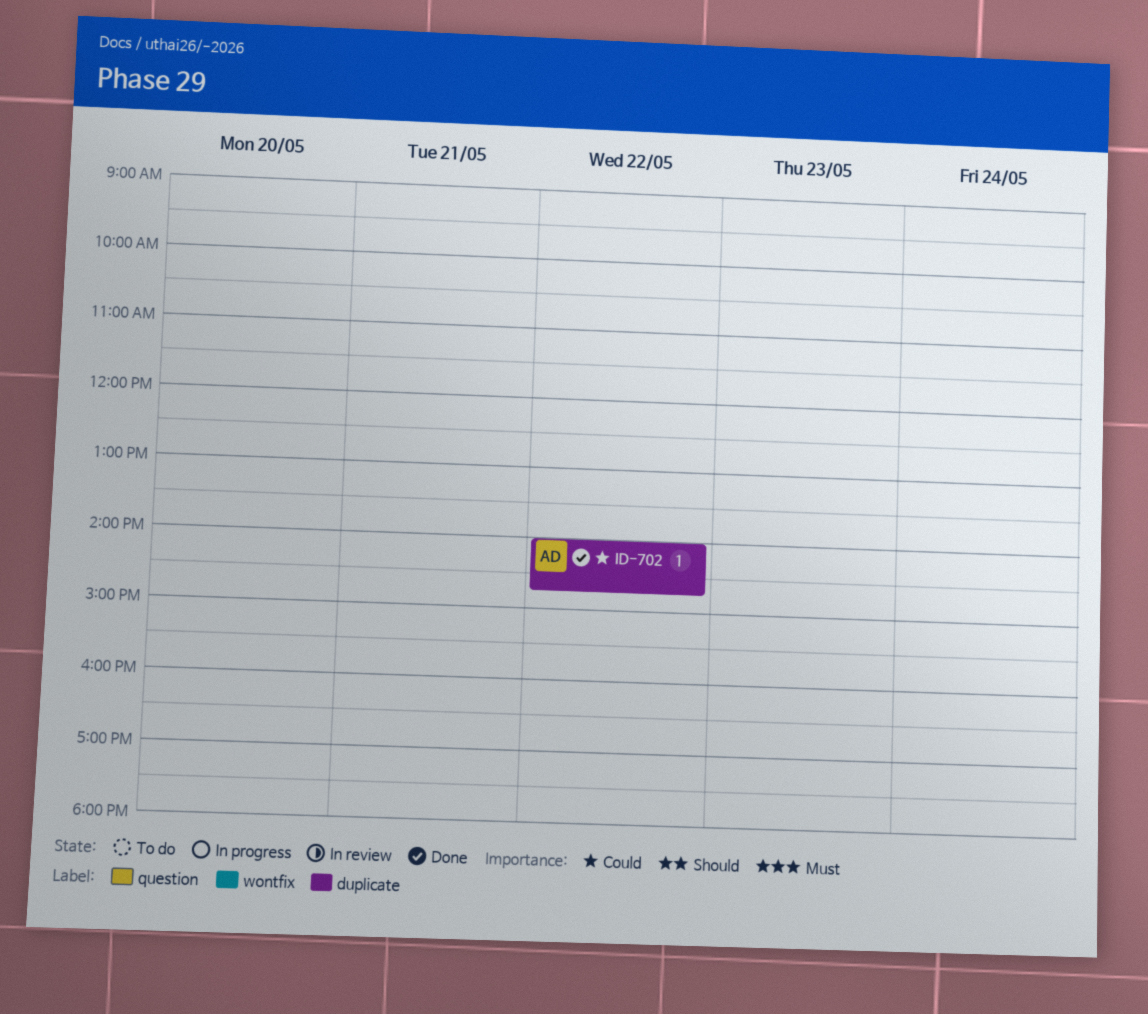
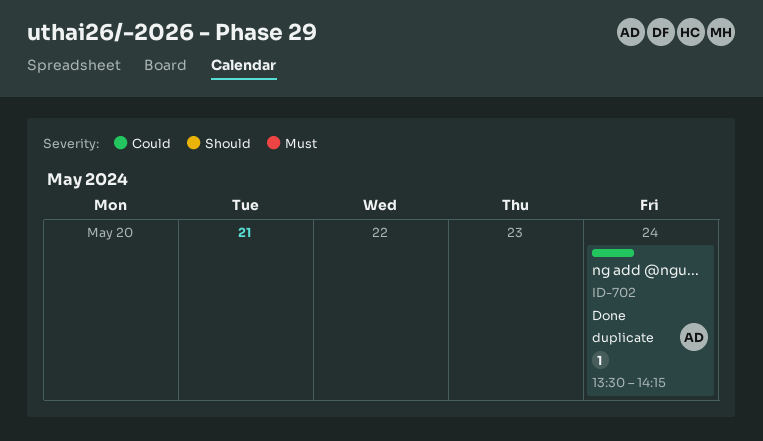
ID-702, day: May 22 -> May 24
ID-702, begins: 14:00 -> 13:30
ID-702, ends: 14:45 -> 14:15

